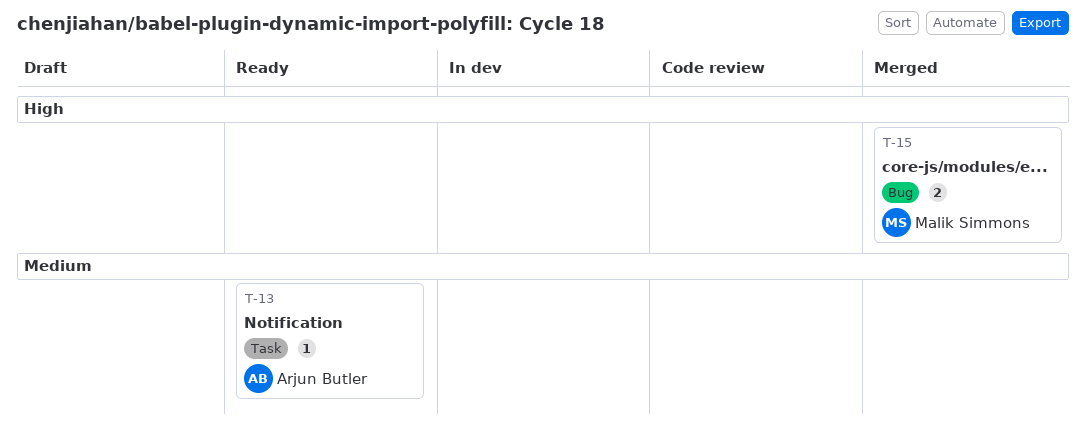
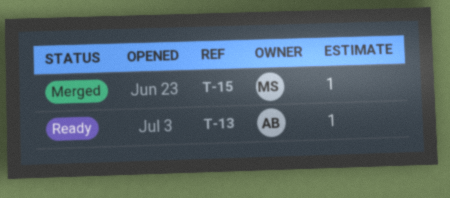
T-15, estimate: 2 -> 1

